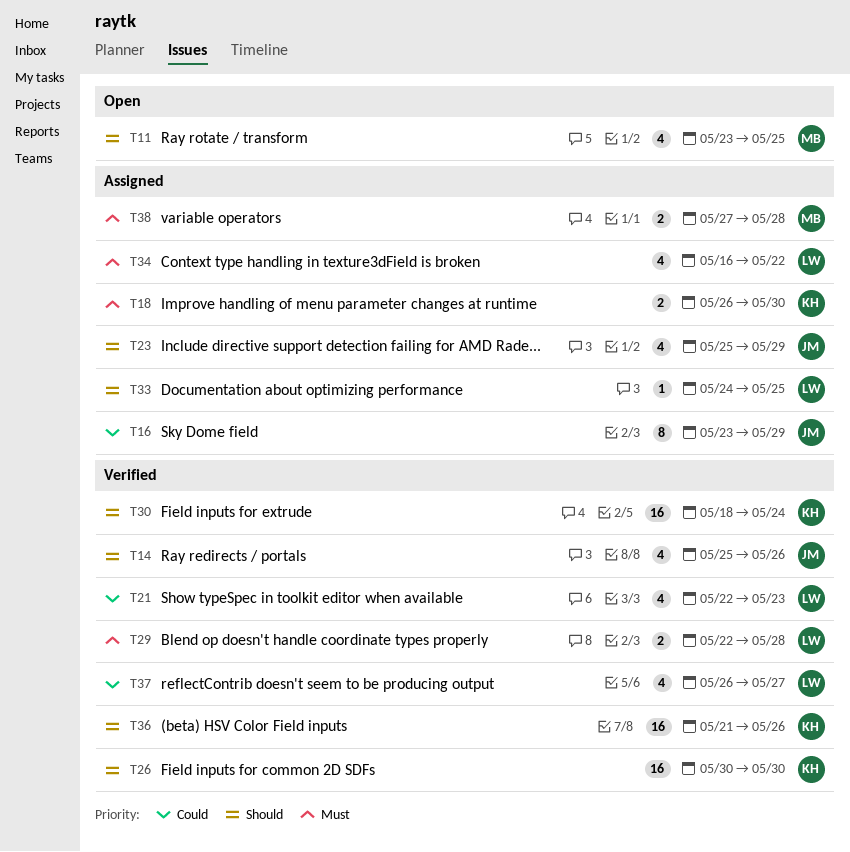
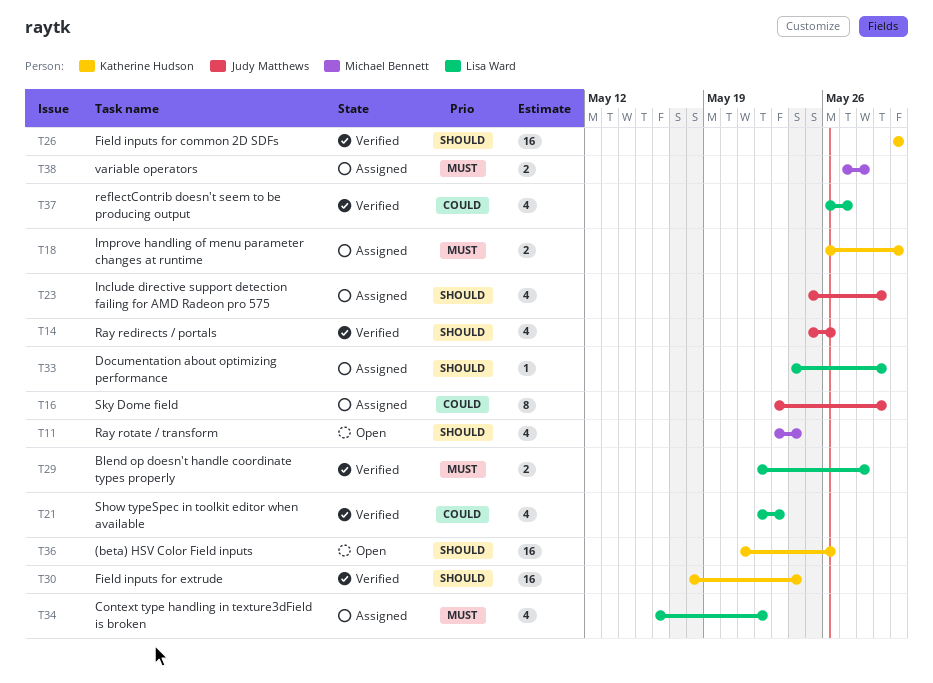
T11, due: May 25 -> May 24
T33, due: May 25 -> May 29
T36, status: Verified -> Open

